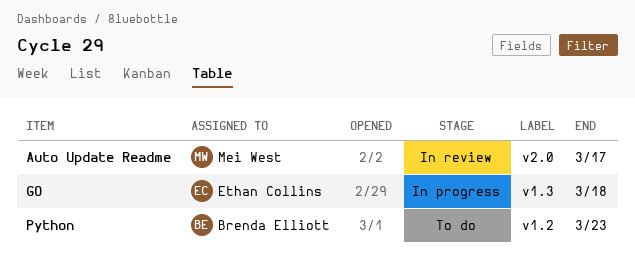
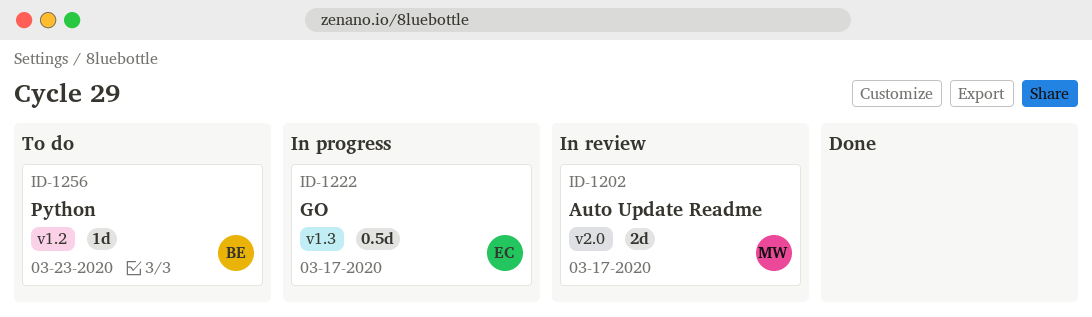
GO, due: Mar 18 -> Mar 17

